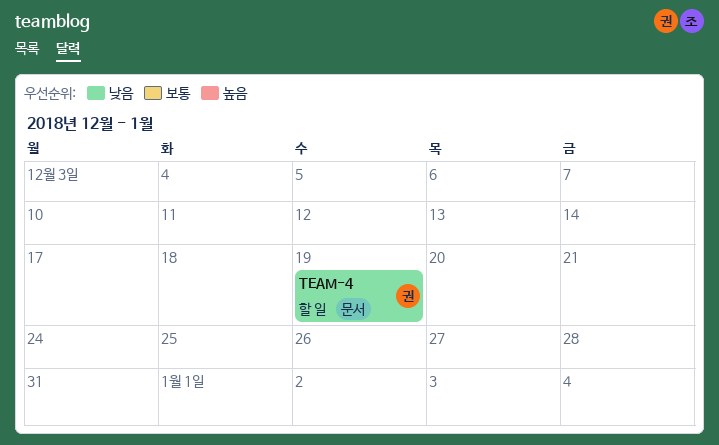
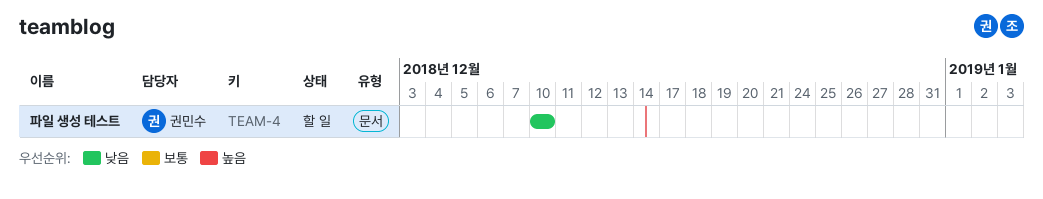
TEAM-4, due: Dec 19 -> Dec 10

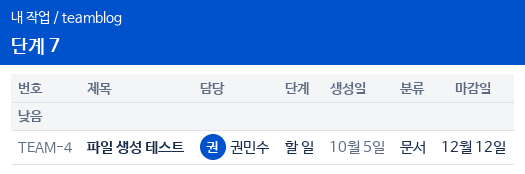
TEAM-4, due: Dec 10 -> Dec 12

